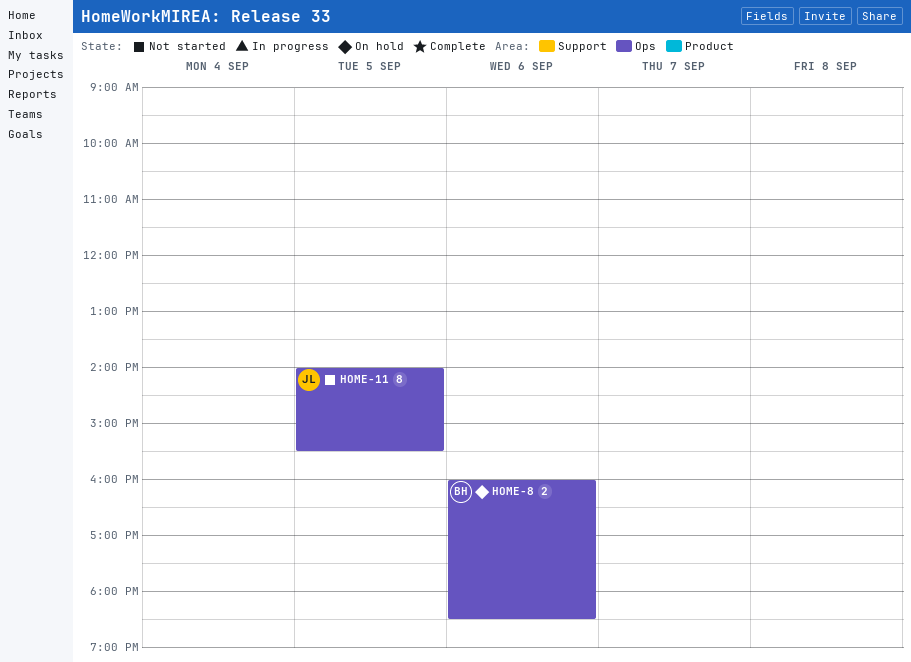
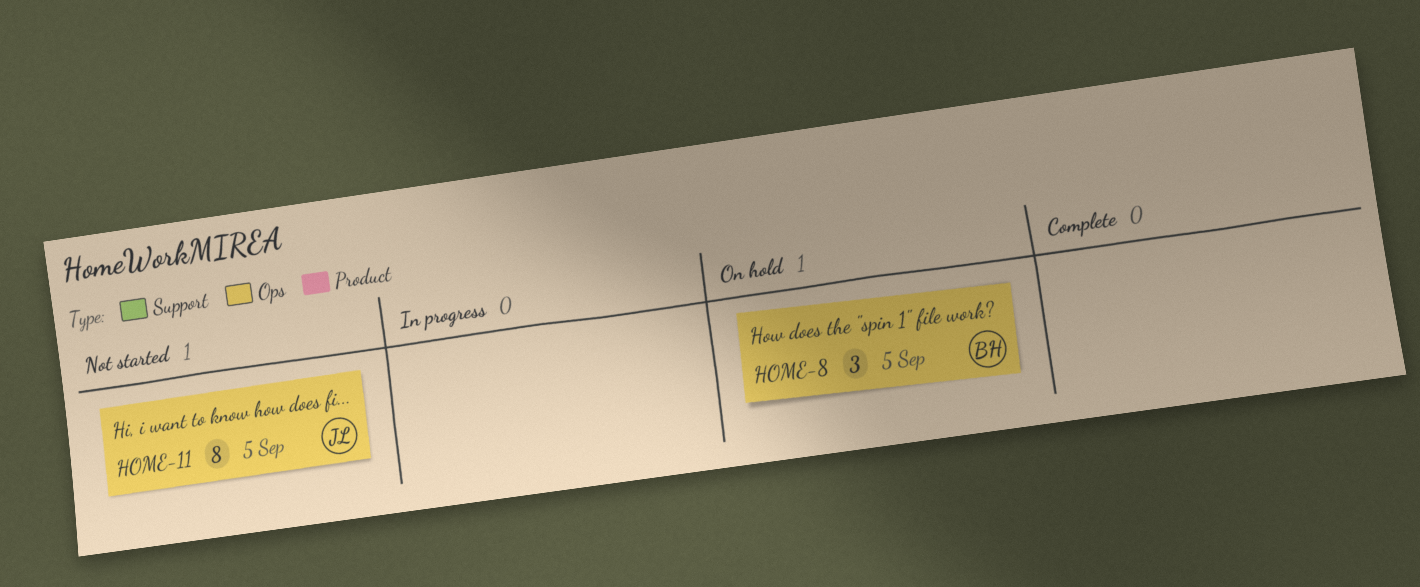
HOME-8, estimate: 2 -> 3
HOME-8, day: Sep 6 -> Sep 5

